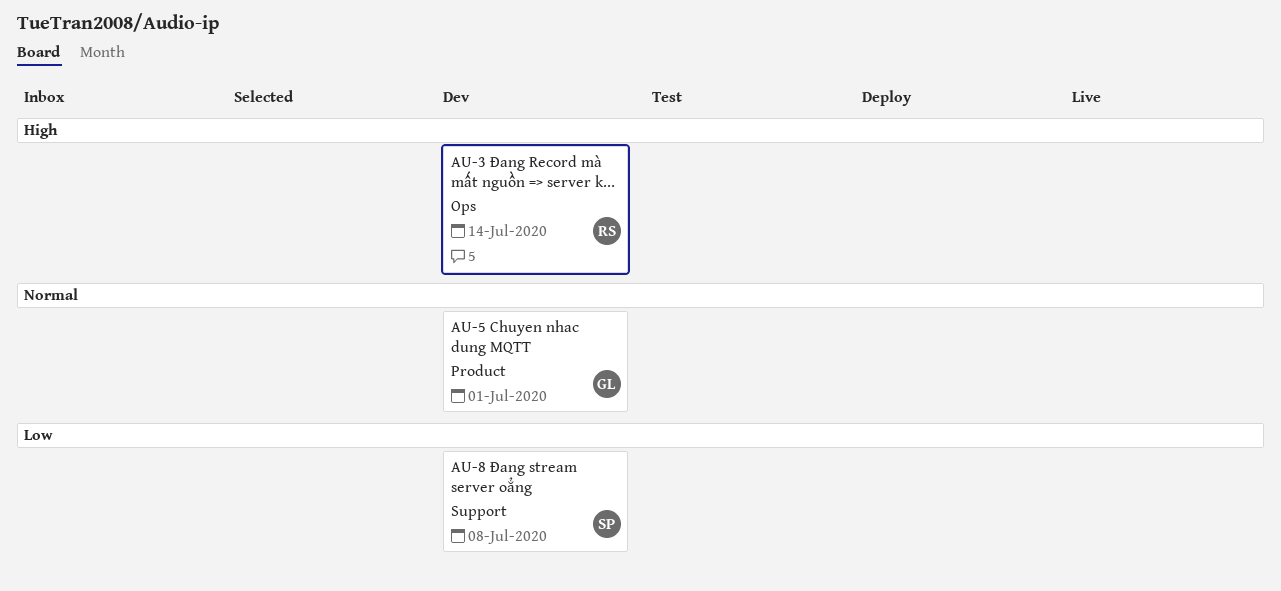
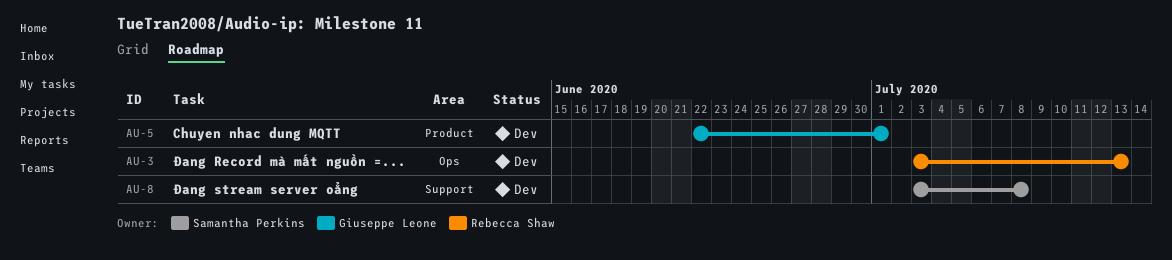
AU-3, due: Jul 14 -> Jul 13

